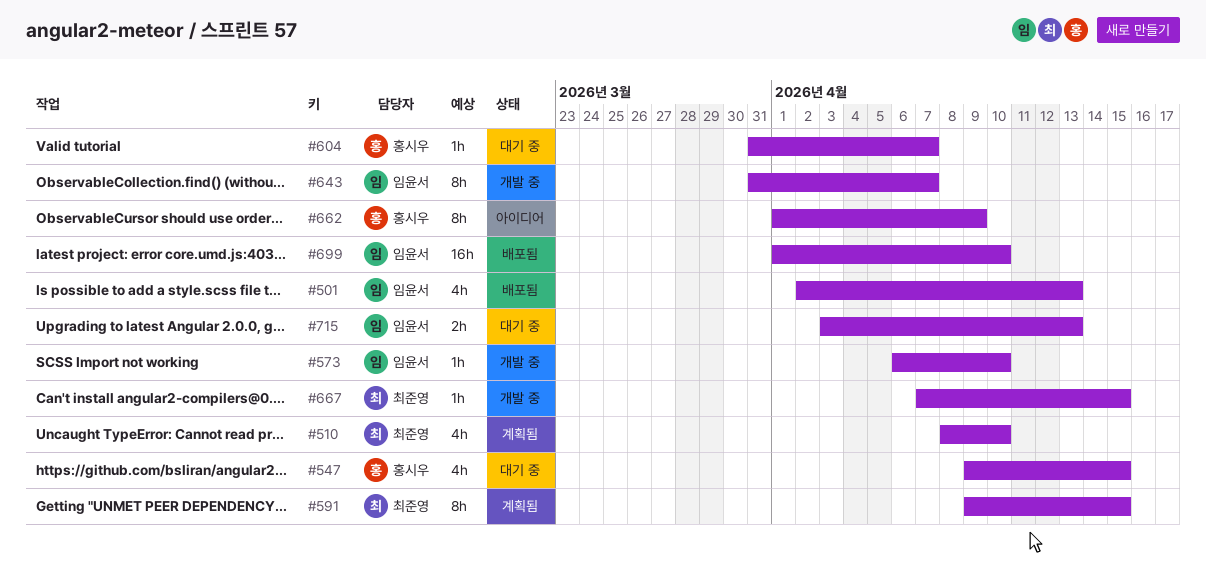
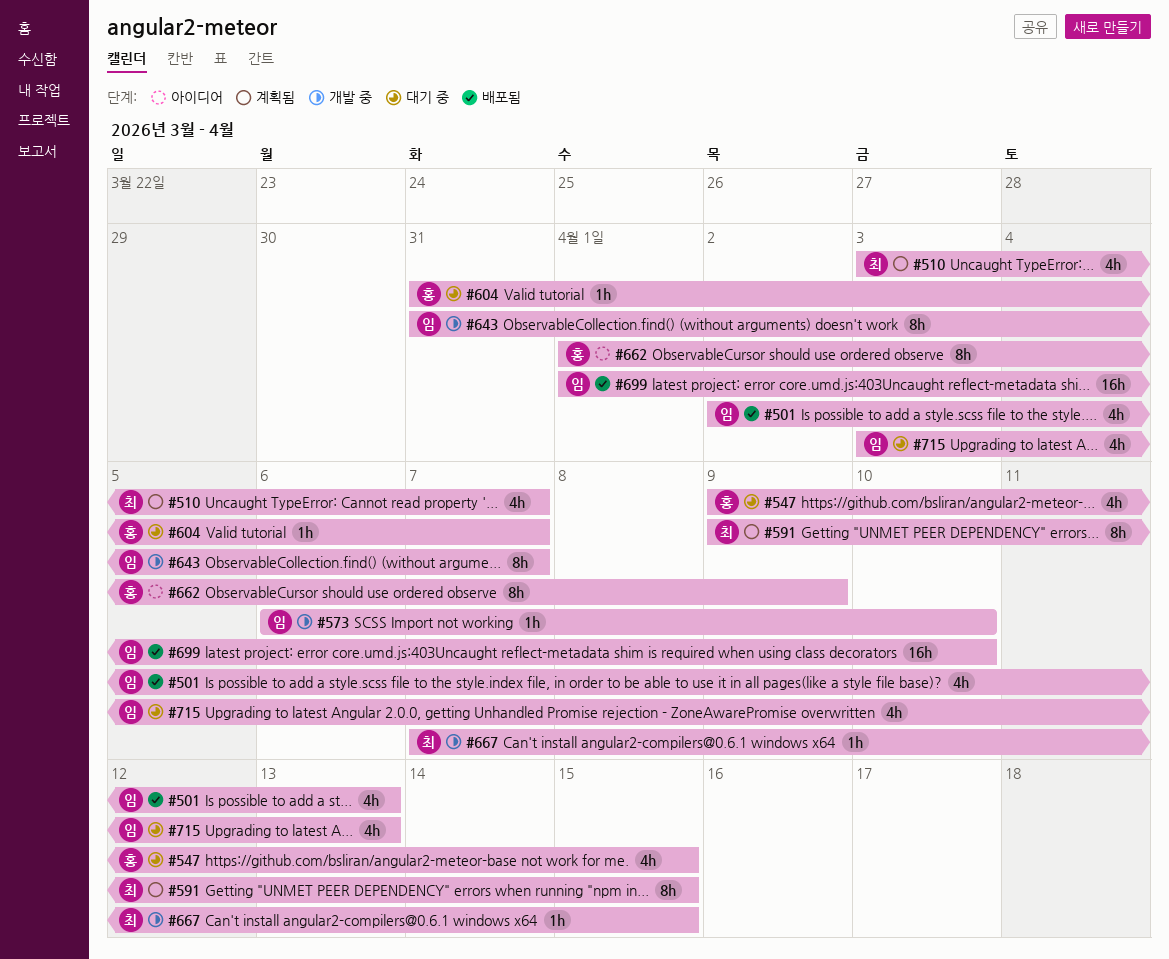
#510, start: Apr 8 -> Apr 3
#510, due: Apr 10 -> Apr 7
#715, estimate: 2h -> 4h

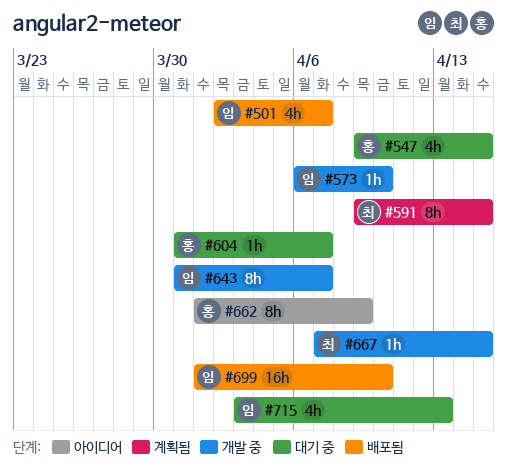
#501, due: Apr 13 -> Apr 7
#510: present -> none

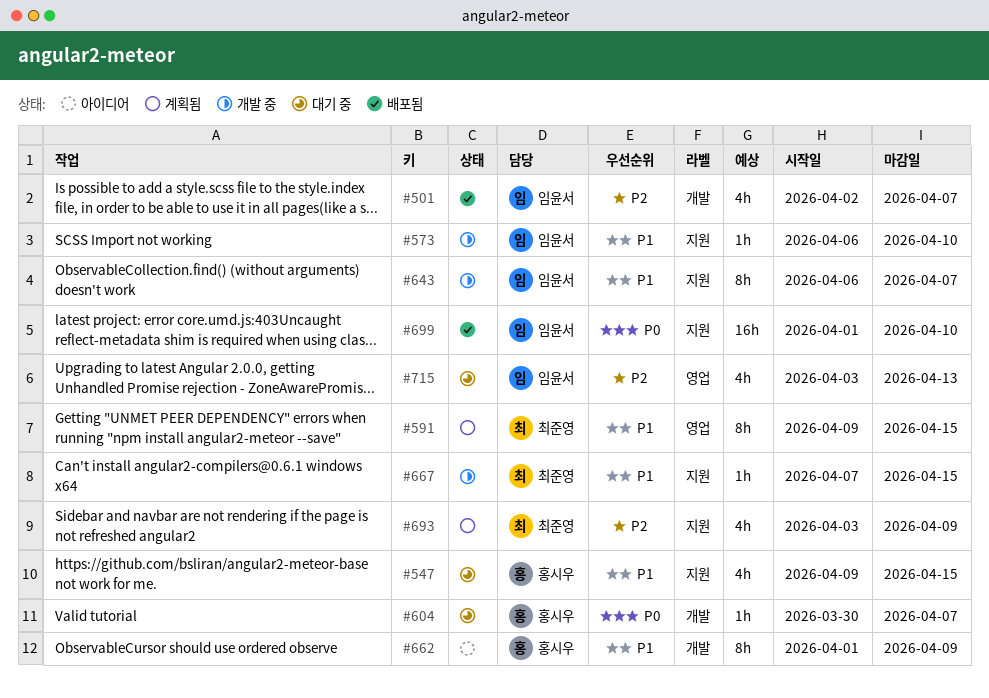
#604, start: Mar 31 -> Mar 30
#643, start: Mar 31 -> Apr 6
#693: none -> present

